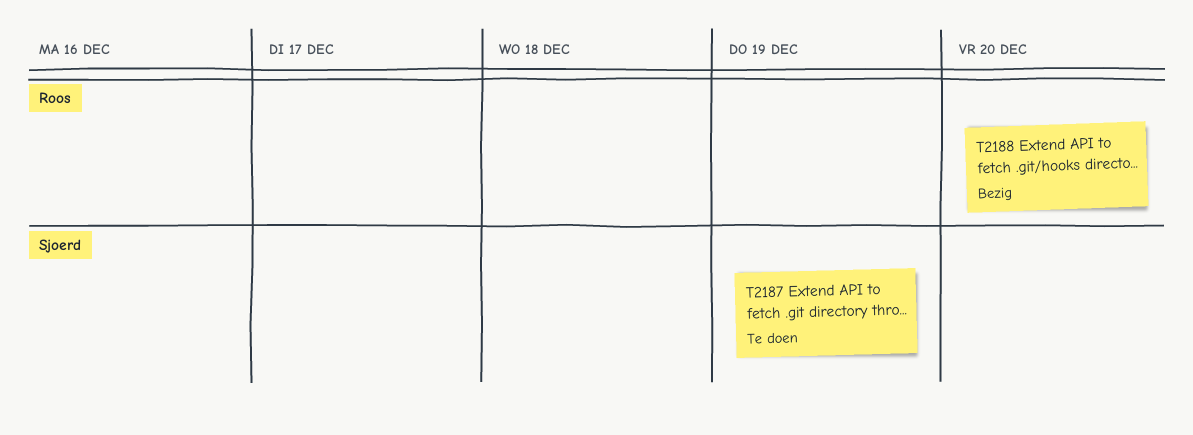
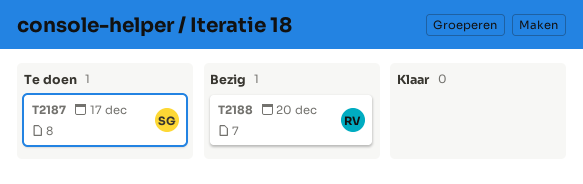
T2187, due: Dec 19 -> Dec 17

